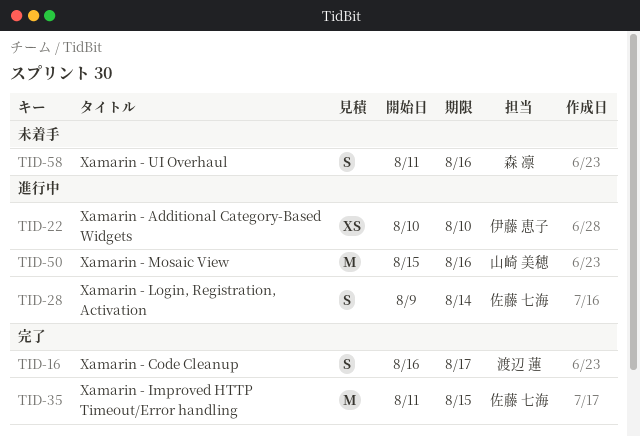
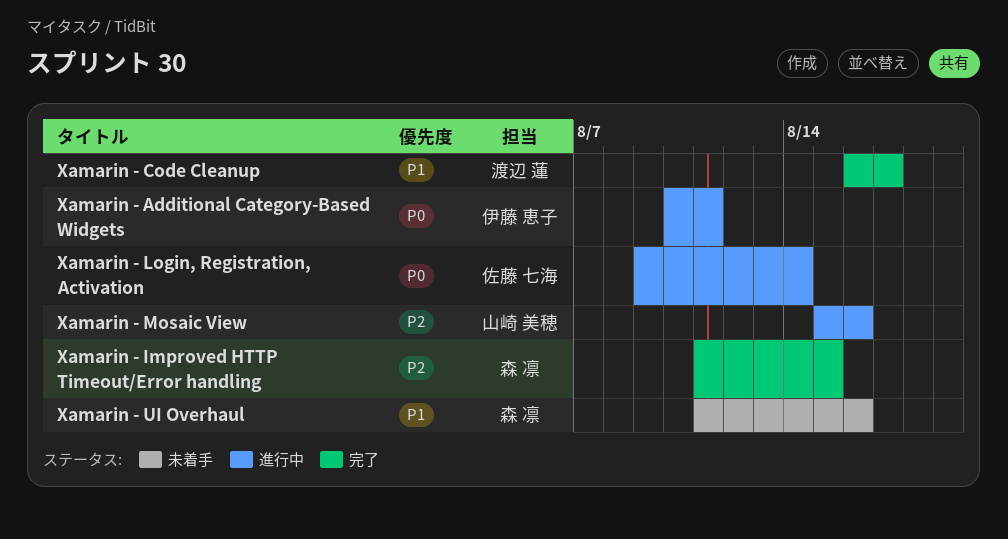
Xamarin - Additional Category-Based Widgets, due: Aug 10 -> Aug 11
Xamarin - Improved HTTP Timeout/Error handling, owner: 佐藤 七海 -> 森 凛

